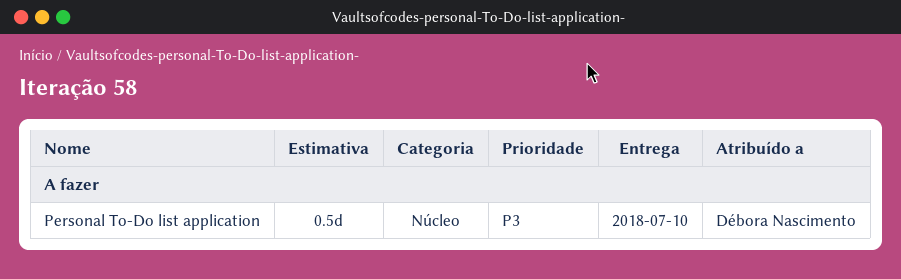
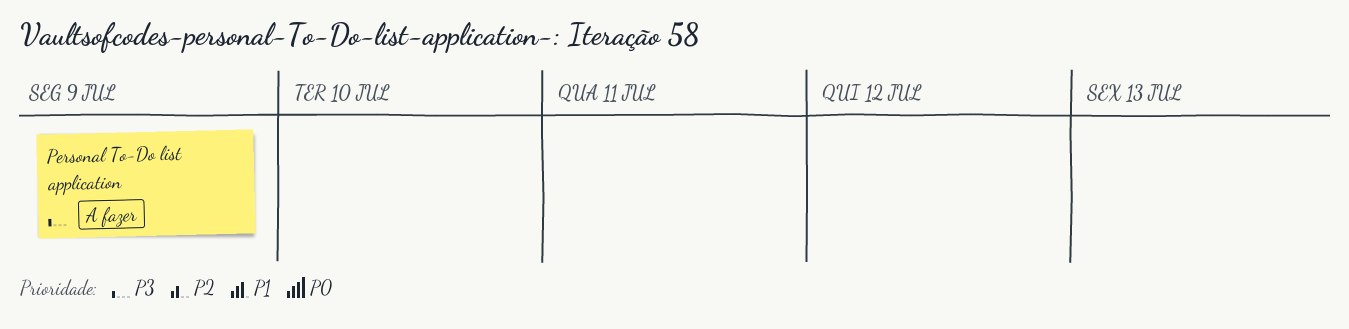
Personal To-Do list application, due: Jul 10 -> Jul 9

